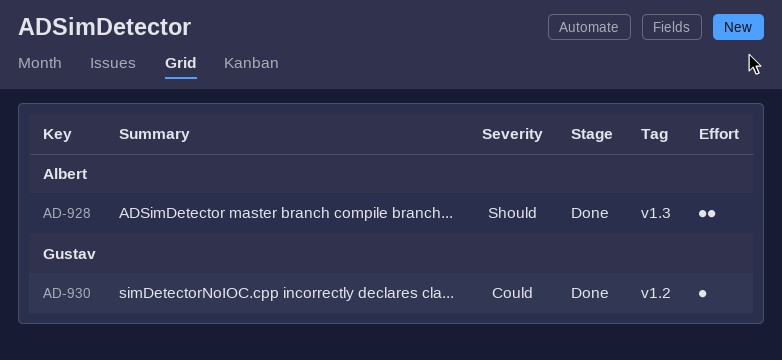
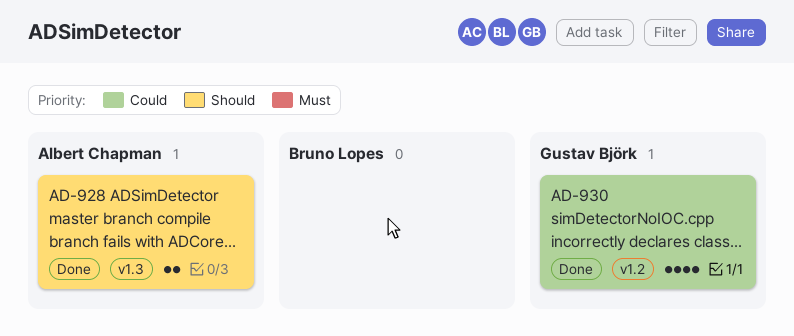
AD-930, estimate: 1 -> 4

